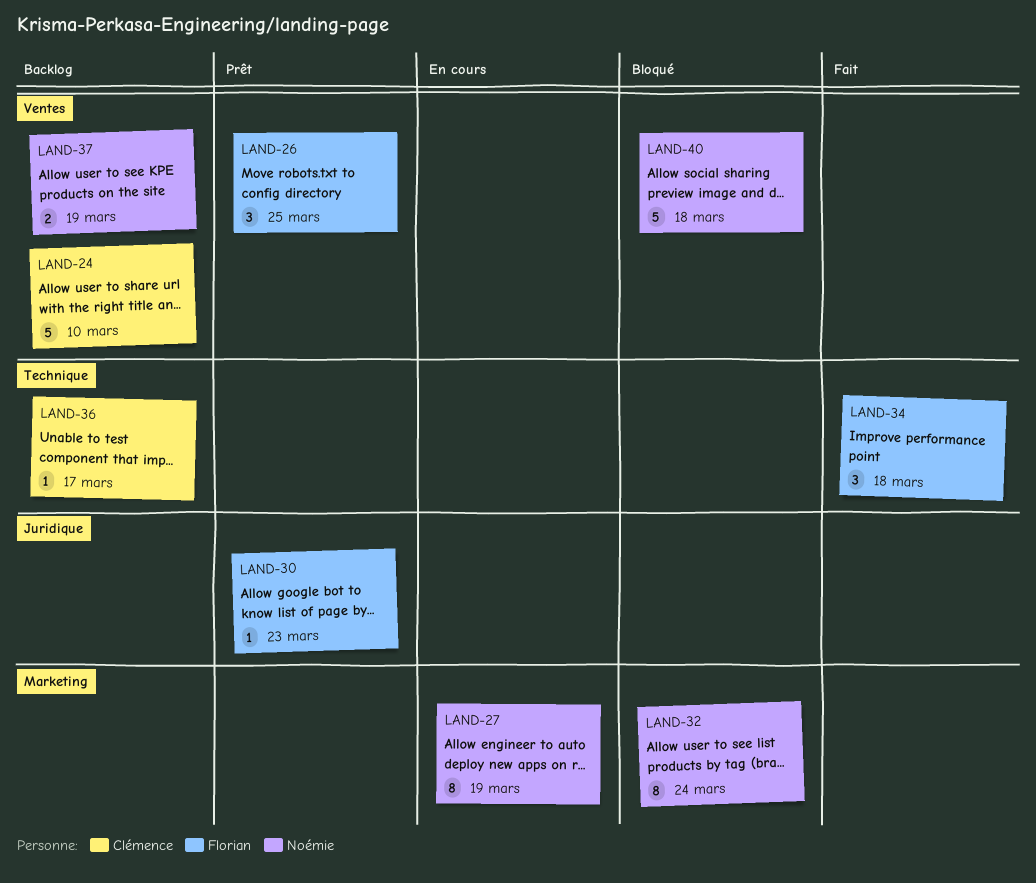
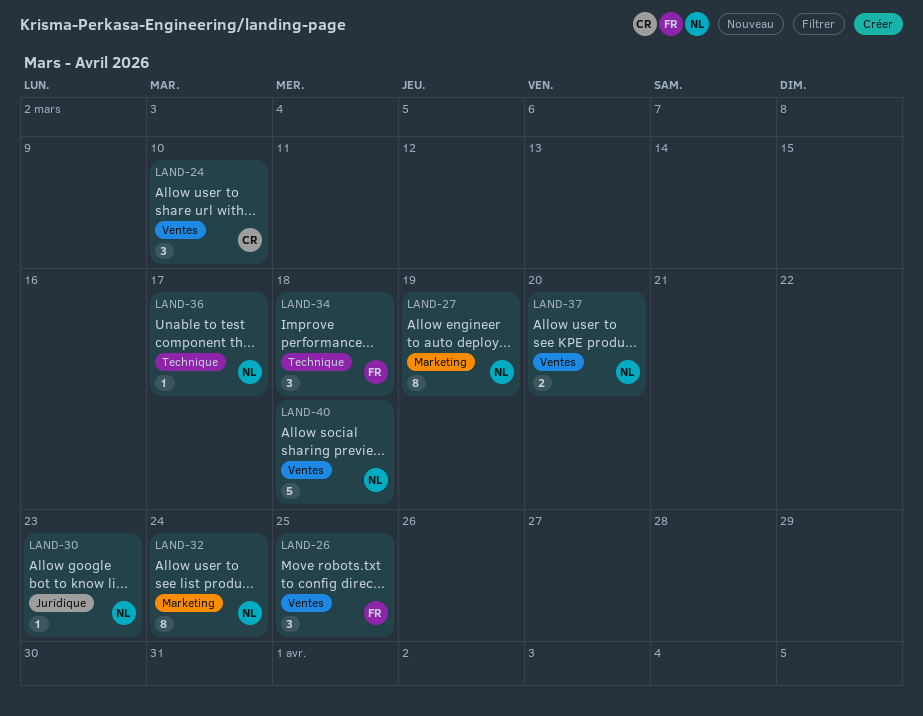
LAND-24, estimate: 5 -> 3
LAND-30, owner: Florian -> Noémie
LAND-36, owner: Clémence -> Noémie
LAND-37, due: Mar 19 -> Mar 20

